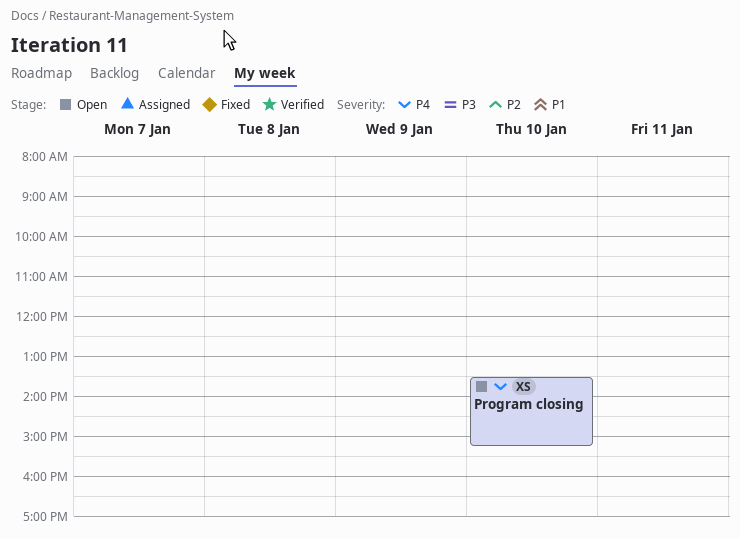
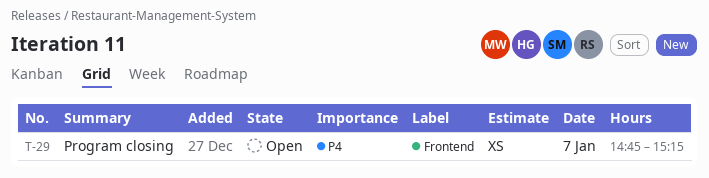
Program closing, day: Jan 10 -> Jan 7
Program closing, begins: 13:30 -> 14:45

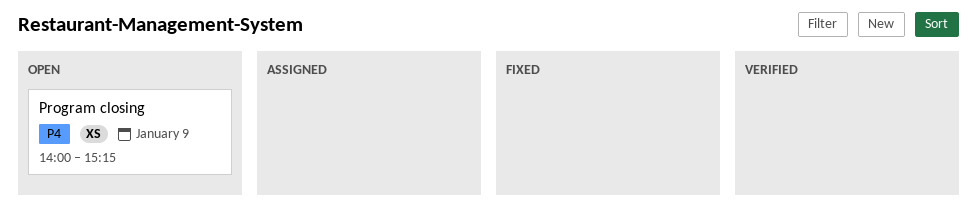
Program closing, day: Jan 7 -> Jan 9
Program closing, begins: 14:45 -> 14:00

